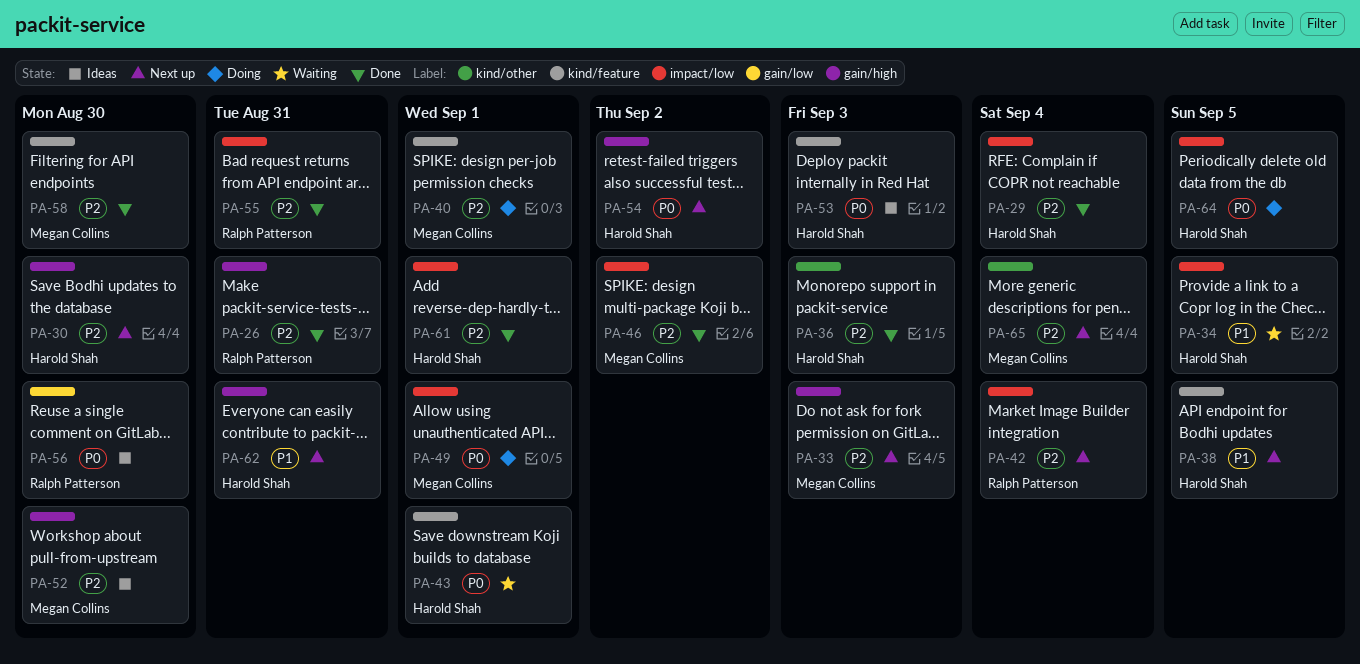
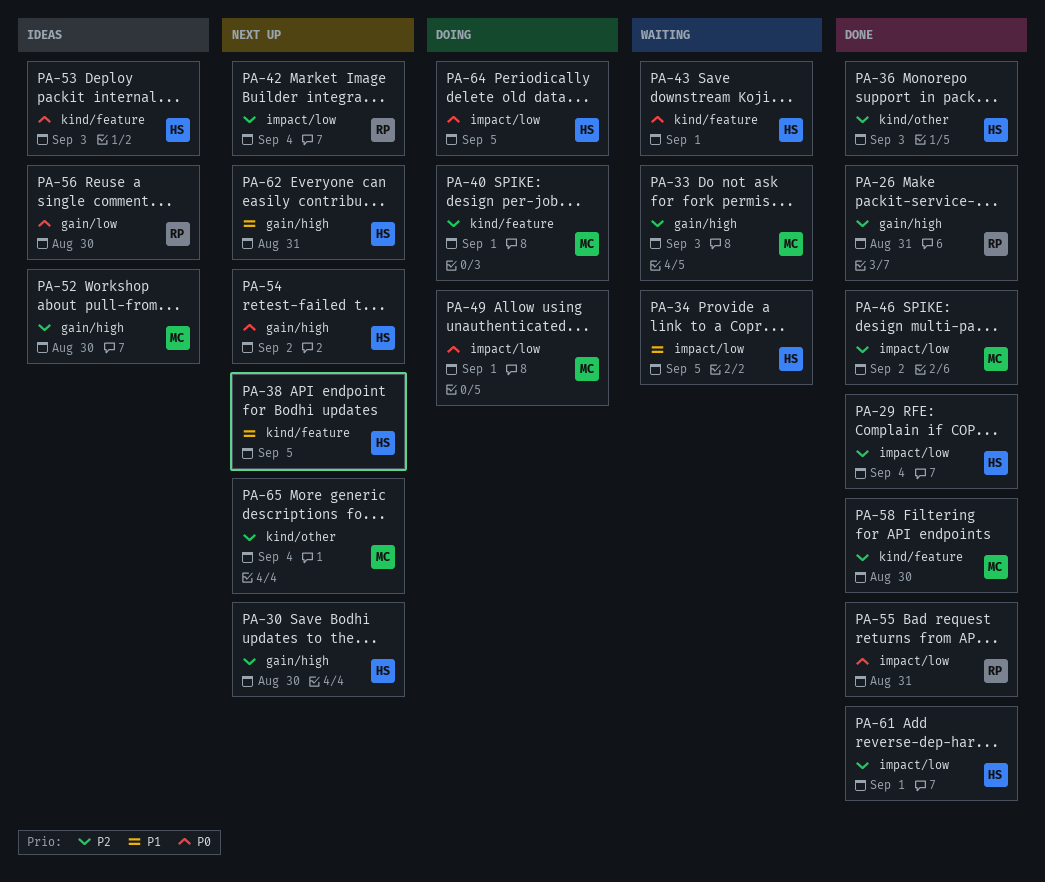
PA-33, status: Next up -> Waiting
PA-55, priority: P2 -> P0

